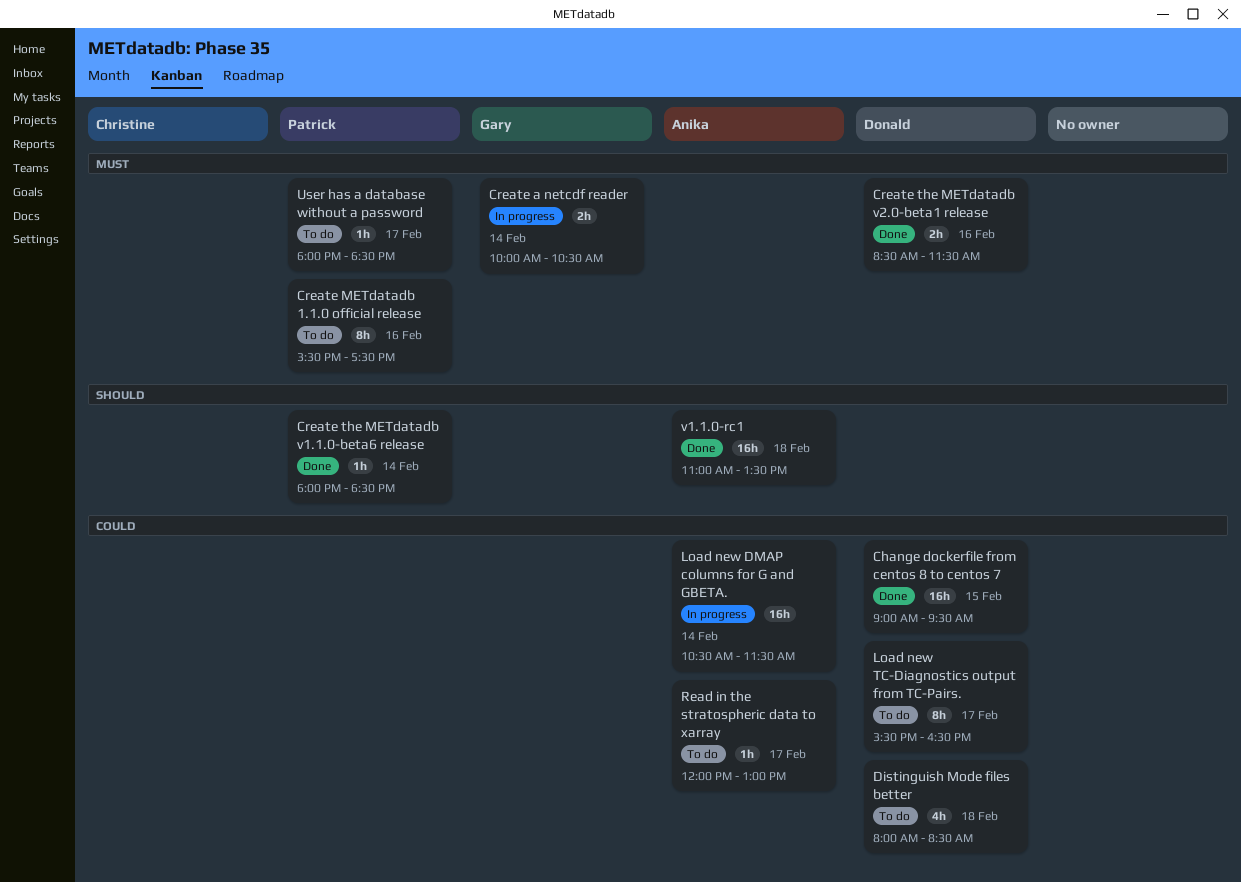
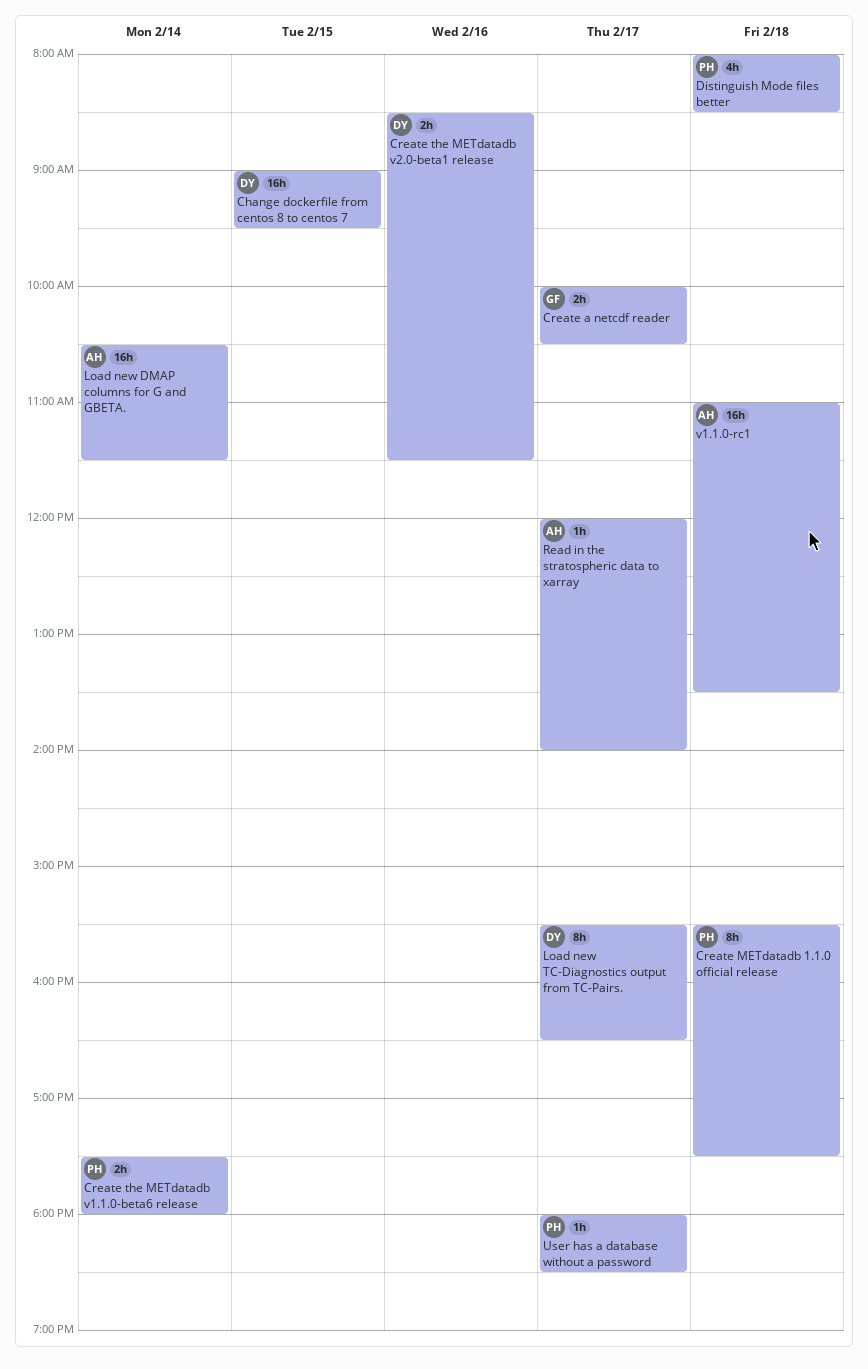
Create a netcdf reader, day: Feb 14 -> Feb 17
Create METdatadb 1.1.0 official release, day: Feb 16 -> Feb 18
Create the METdatadb v1.1.0-beta6 release, estimate: 1h -> 2h
Create the METdatadb v1.1.0-beta6 release, begins: 18:00 -> 17:30
Create the METdatadb v1.1.0-beta6 release, ends: 18:30 -> 18:00
Distinguish Mode files better, owner: Donald -> Patrick
Read in the stratospheric data to xarray, ends: 13:00 -> 14:00

